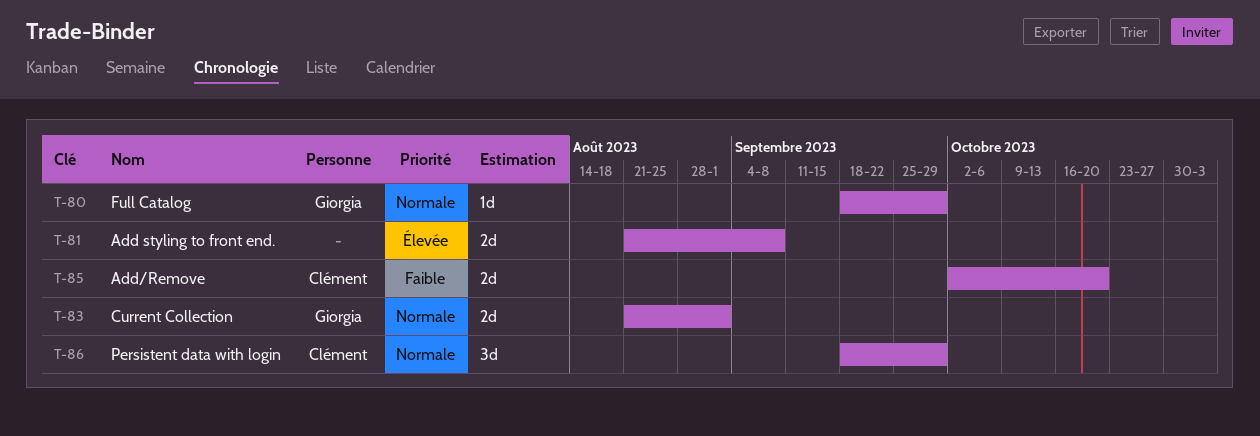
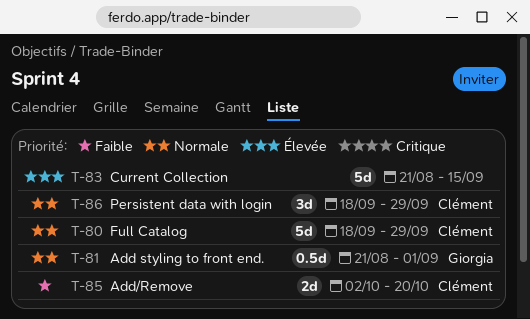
T-80, owner: Giorgia -> Clément
T-80, estimate: 1d -> 5d
T-81, owner: none -> Giorgia
T-81, priority: Élevée -> Normale
T-81, estimate: 2d -> 0.5d
T-81, due: Sep 8 -> Sep 1
T-83, owner: Giorgia -> none
T-83, priority: Normale -> Élevée
T-83, estimate: 2d -> 5d
T-83, due: Sep 1 -> Sep 15

